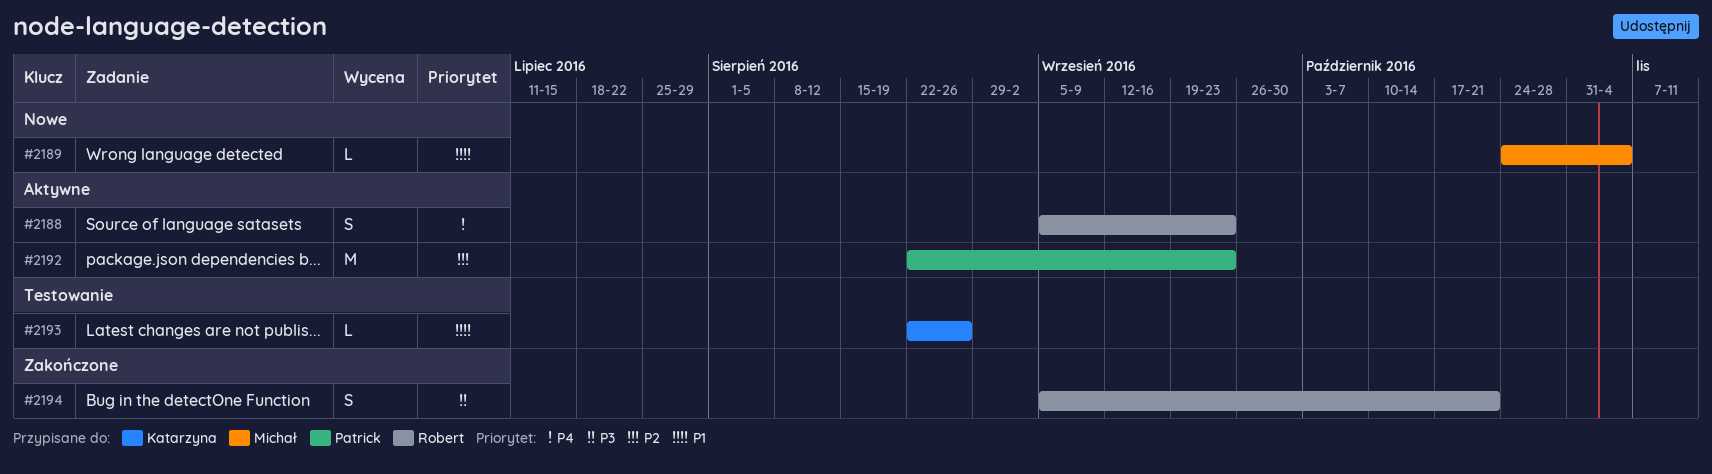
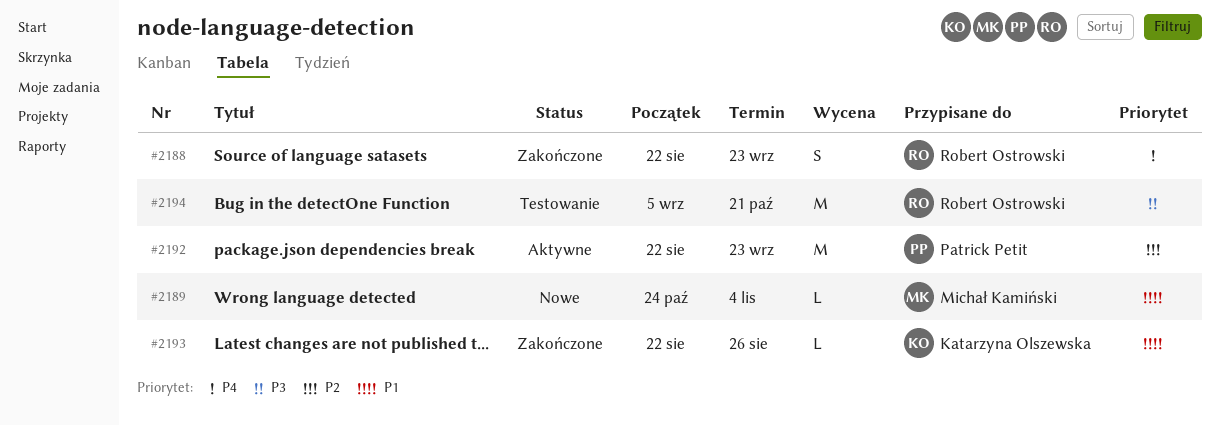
#2188, status: Aktywne -> Zakończone
#2188, start: Sep 5 -> Aug 22
#2193, status: Testowanie -> Zakończone
#2194, status: Zakończone -> Testowanie
#2194, estimate: S -> M

